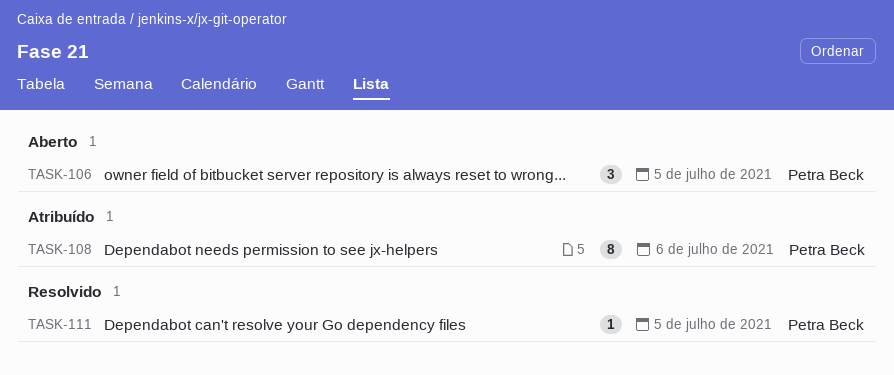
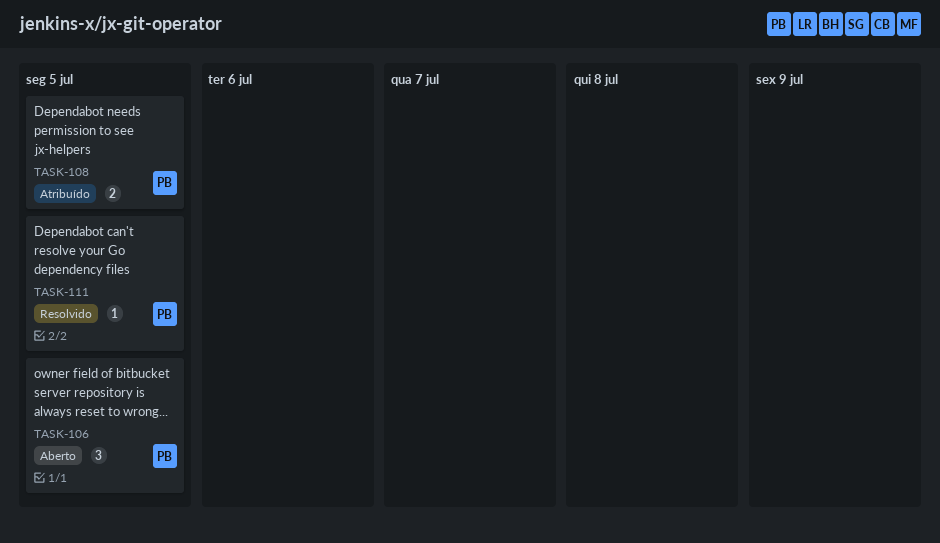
TASK-108, estimate: 8 -> 2
TASK-108, due: Jul 6 -> Jul 5

